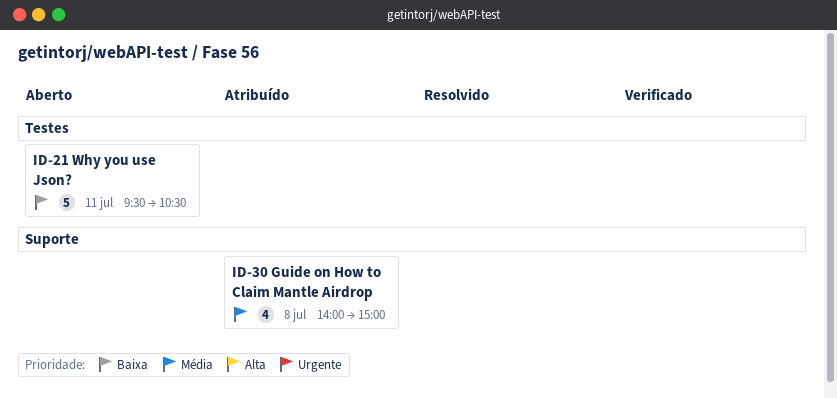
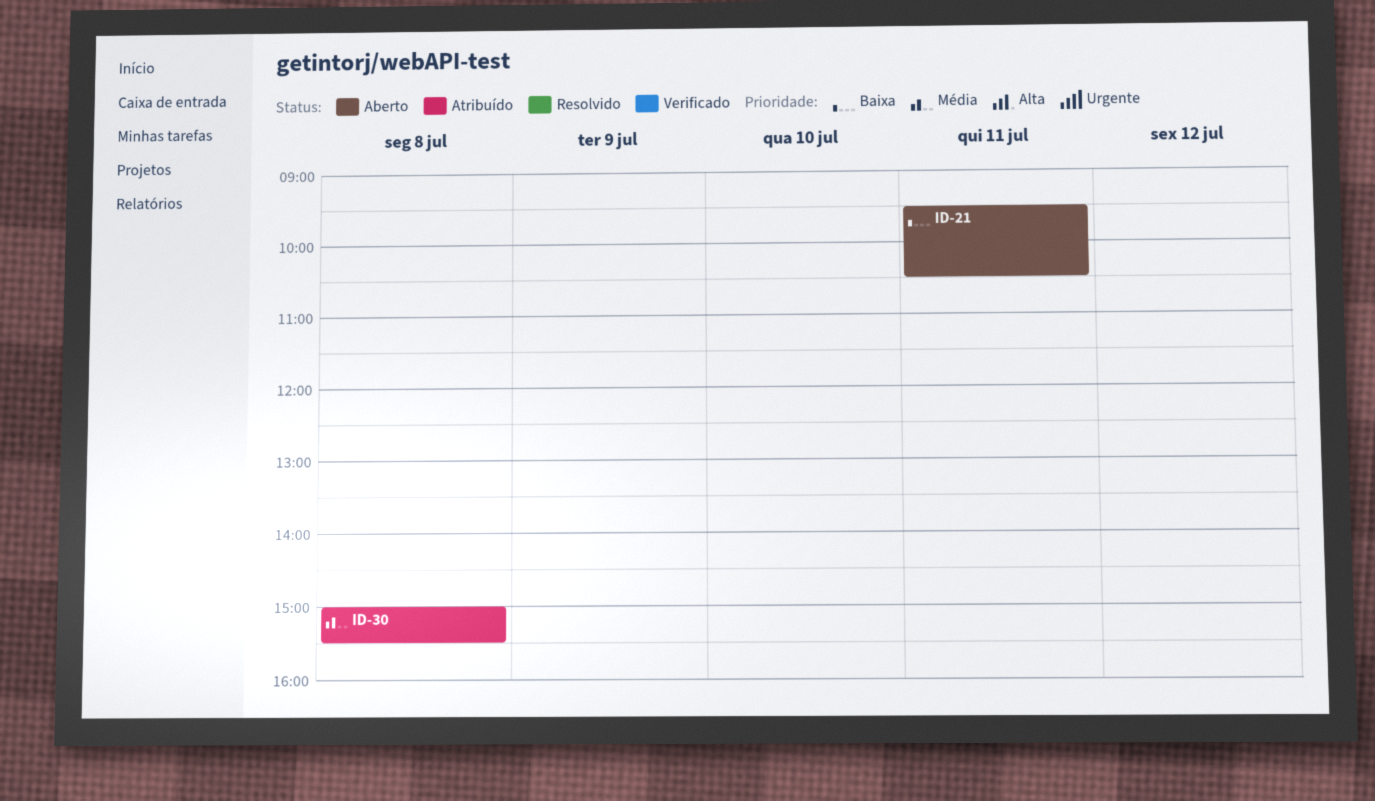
ID-30, begins: 14:00 -> 15:00
ID-30, ends: 15:00 -> 15:30

